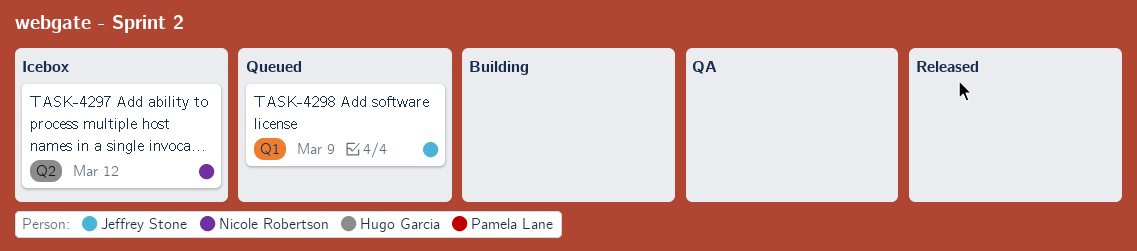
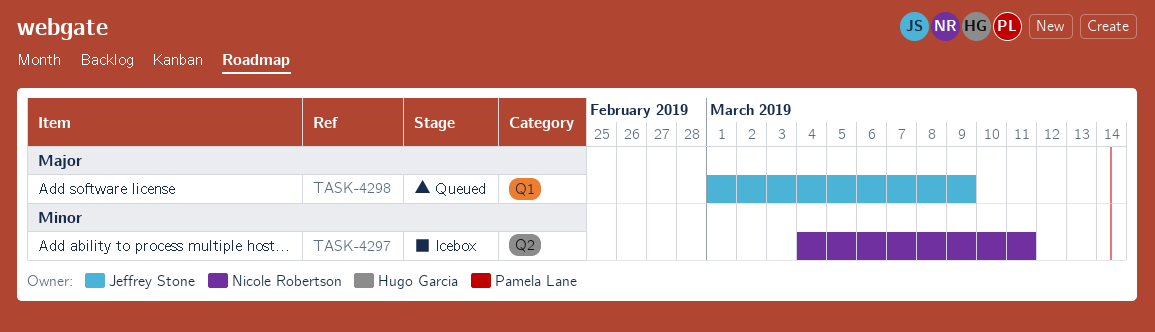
TASK-4297, due: Mar 12 -> Mar 11

